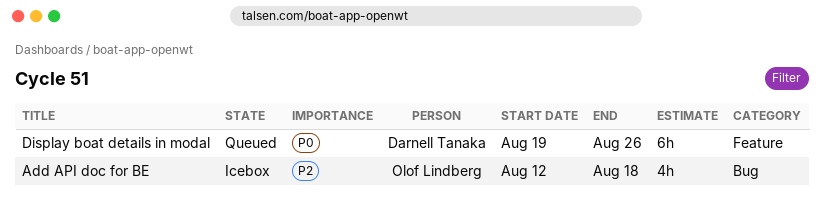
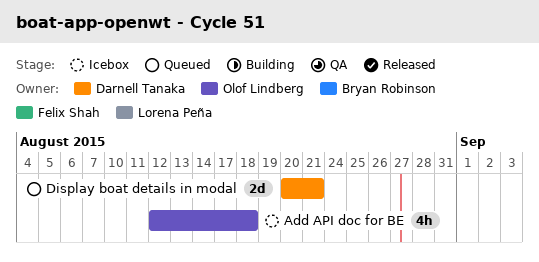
Display boat details in modal, estimate: 6h -> 2d
Display boat details in modal, start: Aug 19 -> Aug 20
Display boat details in modal, due: Aug 26 -> Aug 21

